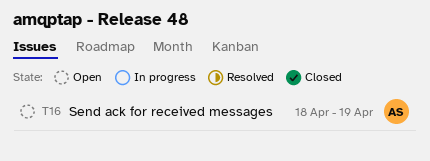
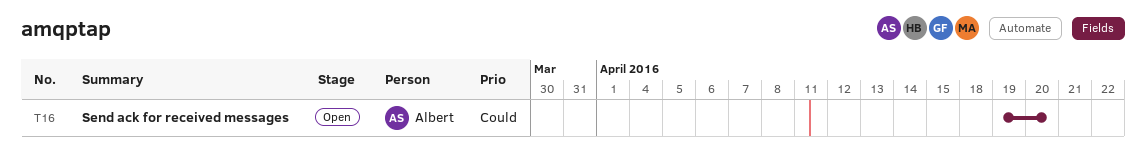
T16, start: Apr 18 -> Apr 19
T16, due: Apr 19 -> Apr 20

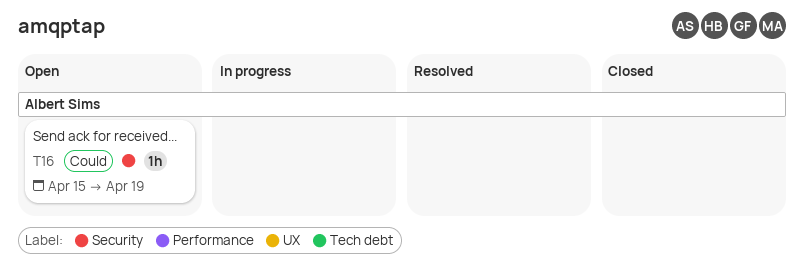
T16, start: Apr 19 -> Apr 15
T16, due: Apr 20 -> Apr 19

